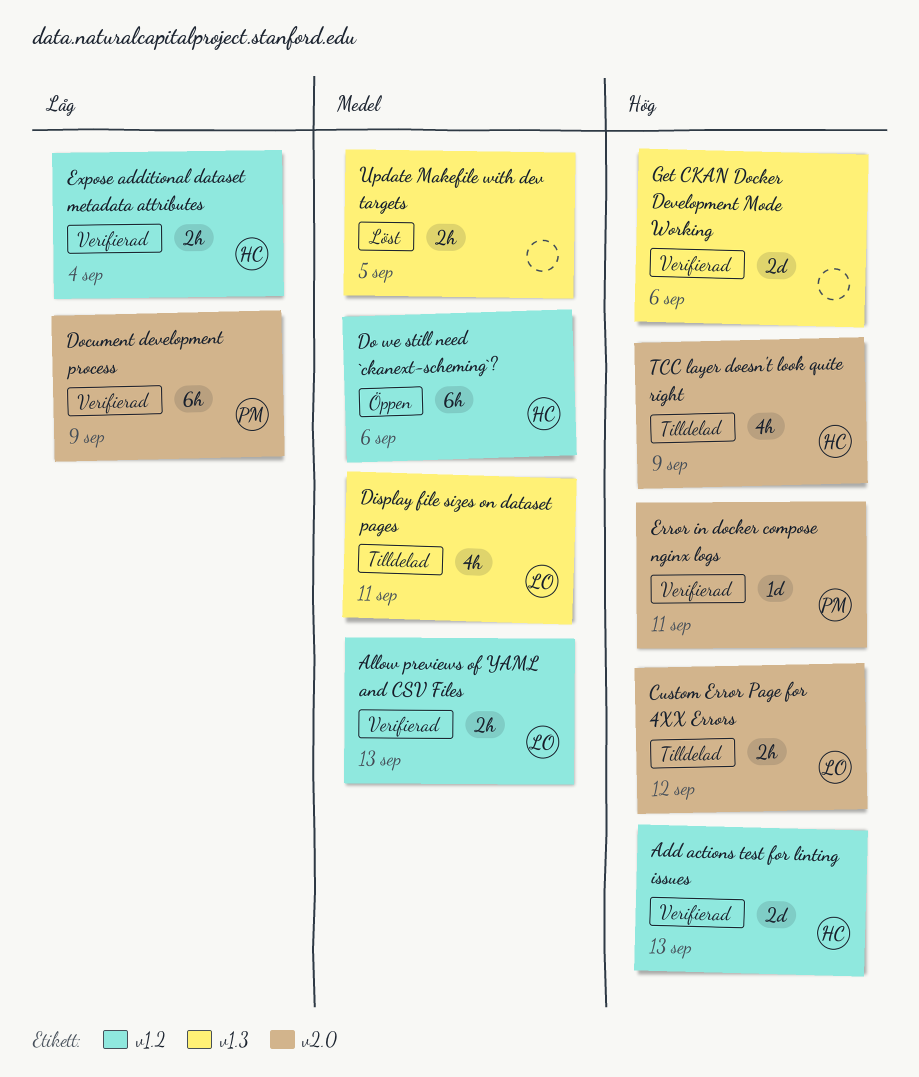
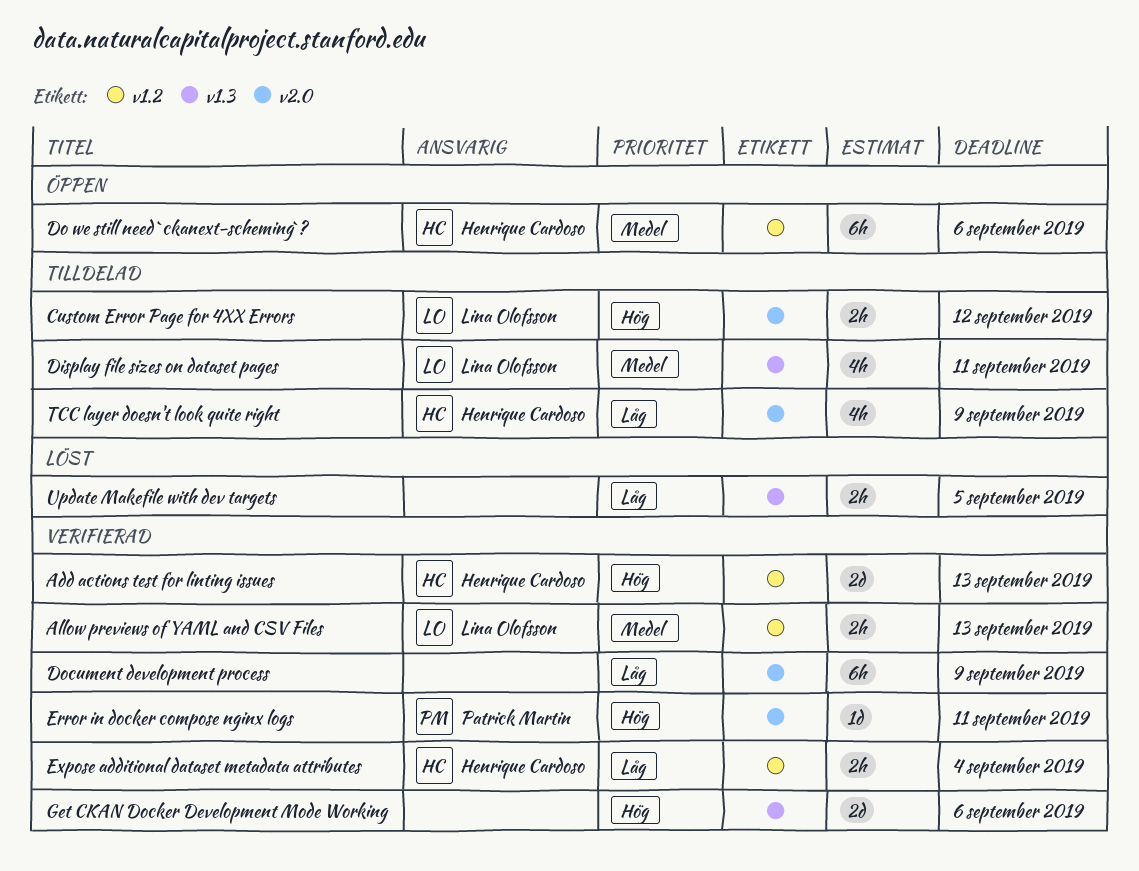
Document development process, owner: Patrick Martin -> none
TCC layer doesn't look quite right, priority: Hög -> Låg
Update Makefile with dev targets, priority: Medel -> Låg

